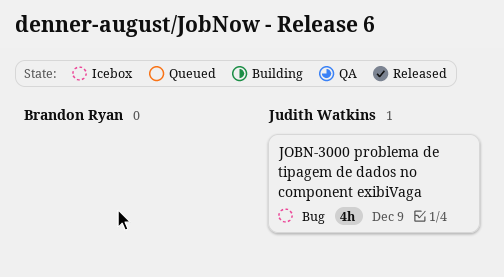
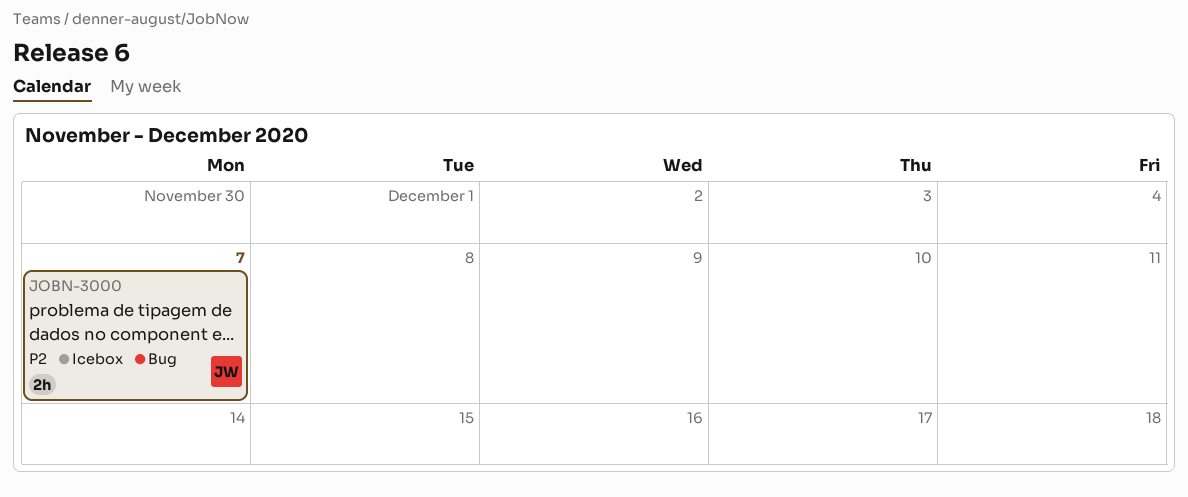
JOBN-3000, estimate: 4h -> 2h
JOBN-3000, due: Dec 9 -> Dec 7

